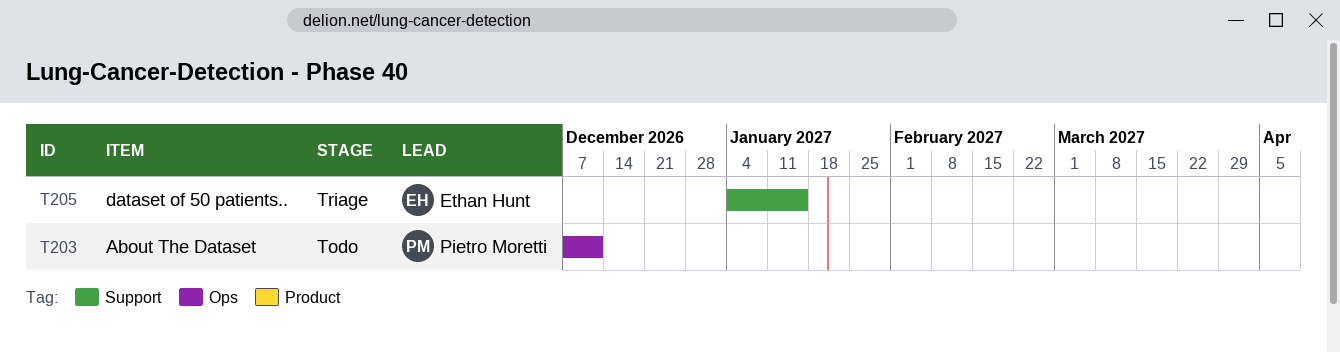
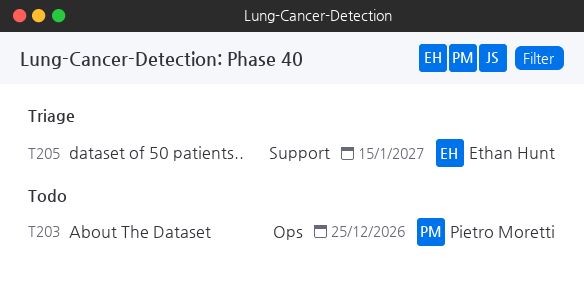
T203, due: Dec 11 -> Dec 25

